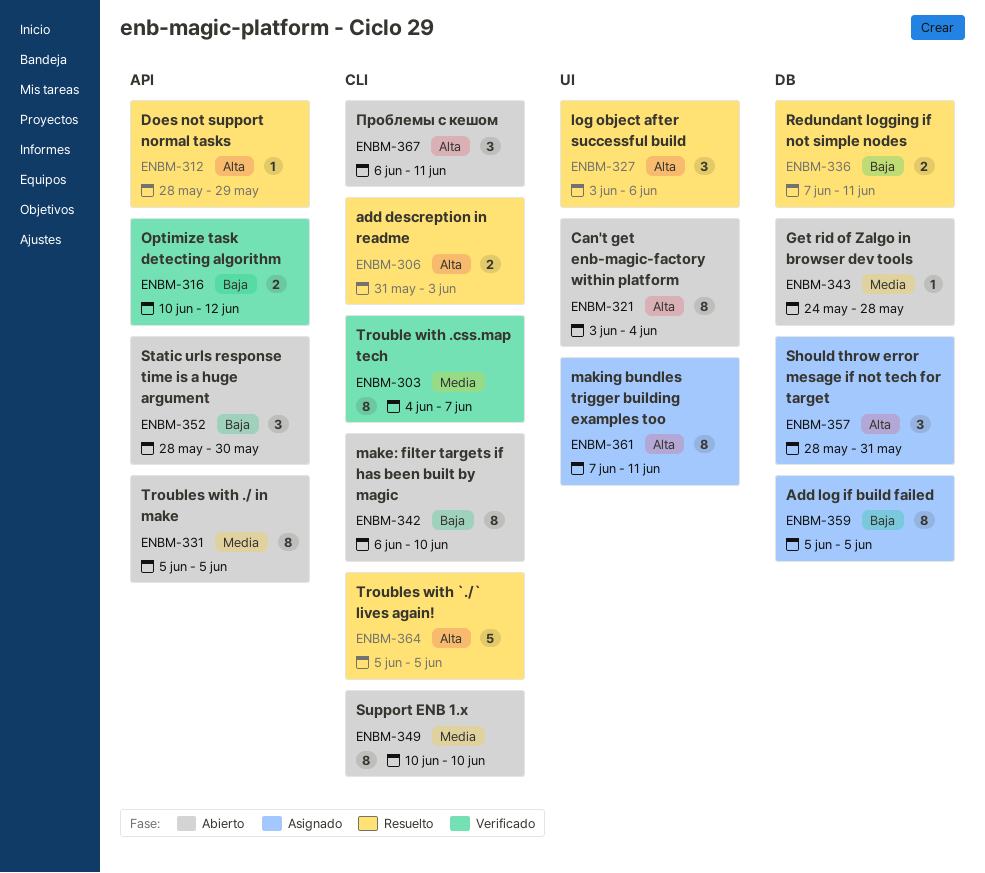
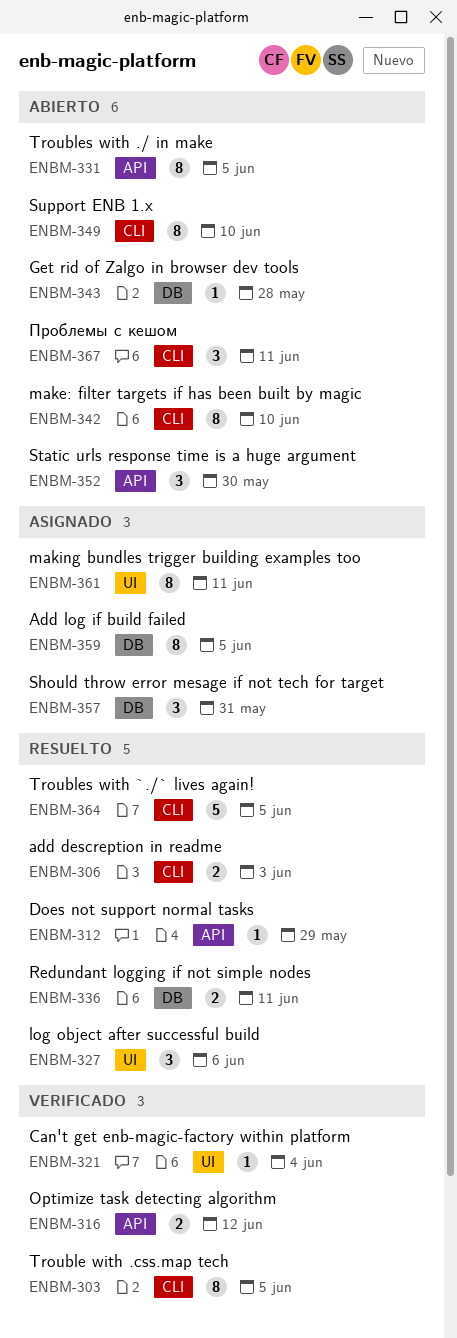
ENBM-303, due: Jun 7 -> Jun 5
ENBM-321, status: Abierto -> Verificado
ENBM-321, estimate: 8 -> 1

